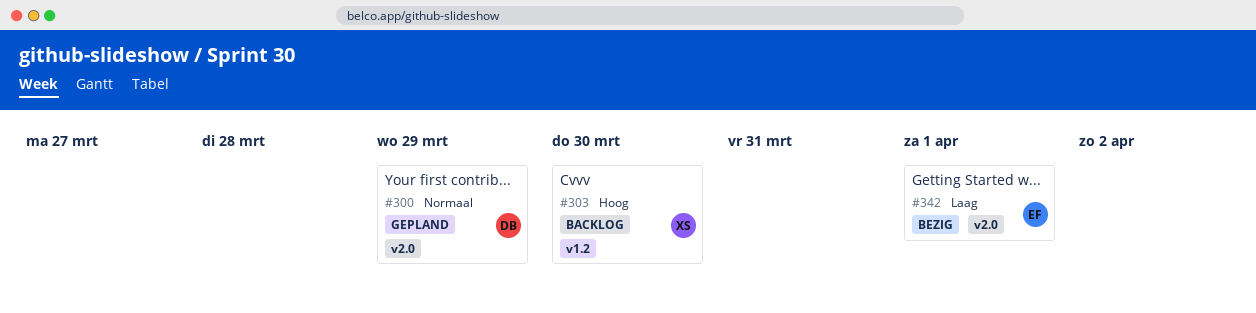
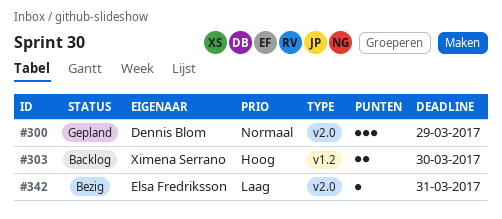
#342, due: Apr 1 -> Mar 31

